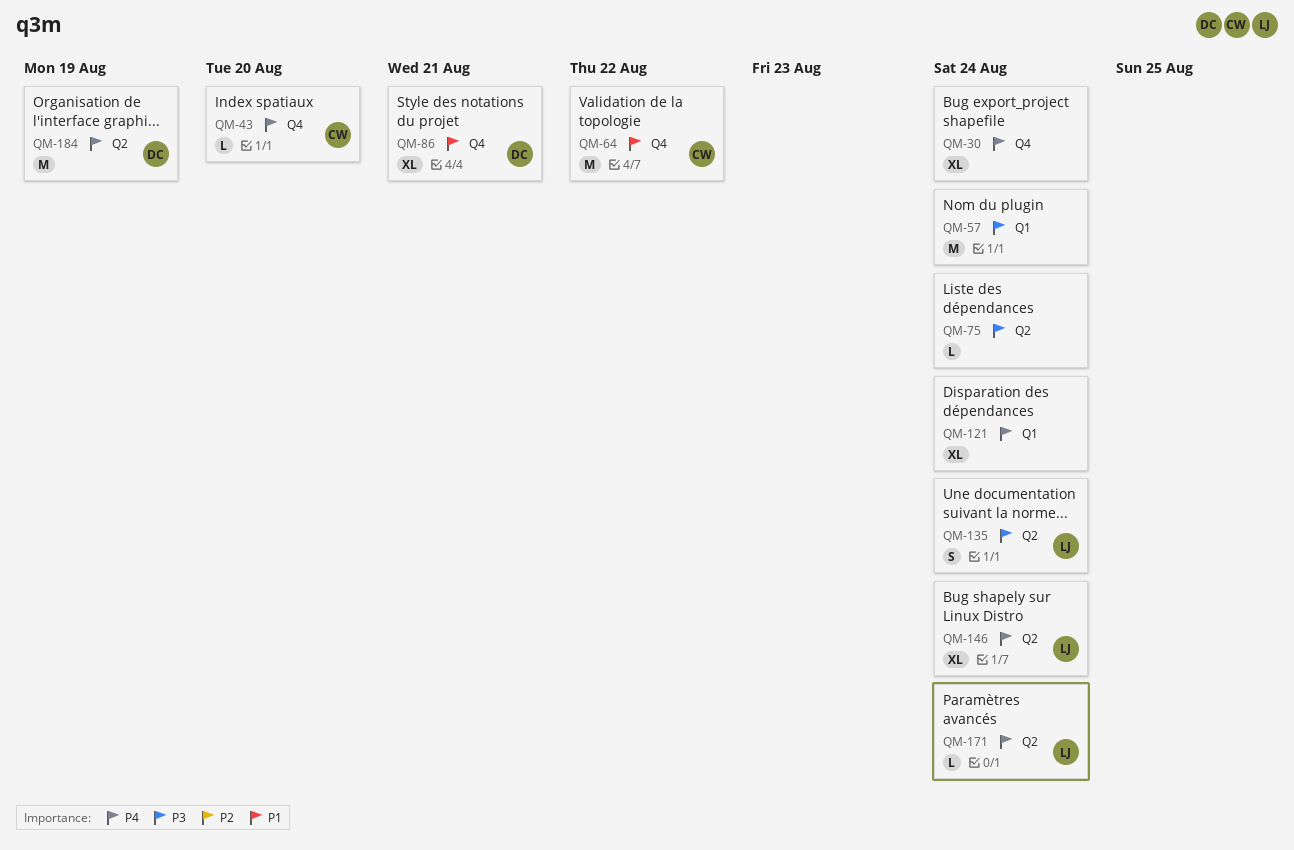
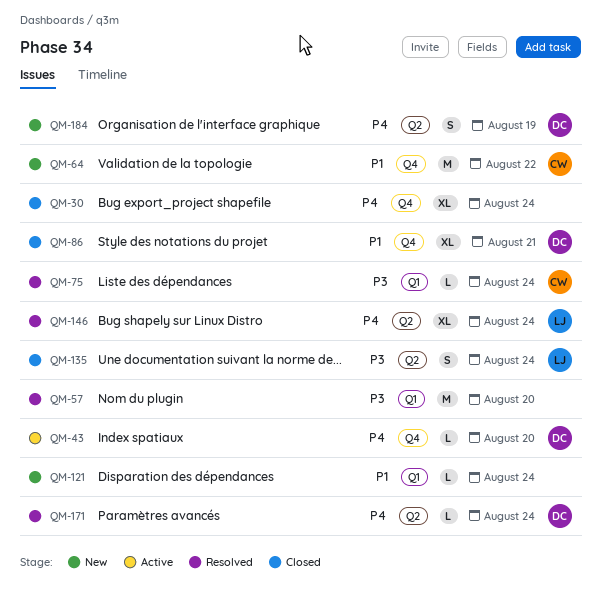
QM-43, owner: CW -> DC
QM-57, due: Aug 24 -> Aug 20
QM-75, owner: none -> CW
QM-75, label: Q2 -> Q1
QM-121, priority: P4 -> P1
QM-121, estimate: XL -> L
QM-171, owner: LJ -> DC
QM-184, estimate: M -> S

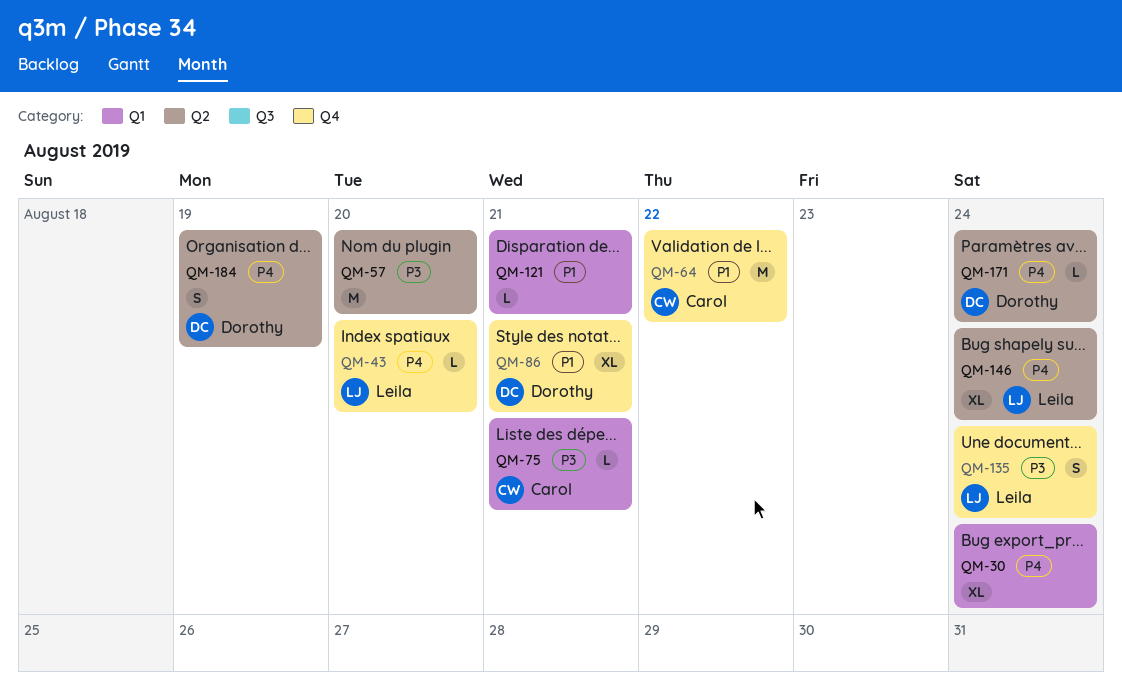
QM-30, label: Q4 -> Q1
QM-43, owner: Dorothy -> Leila
QM-57, label: Q1 -> Q2
QM-75, due: Aug 24 -> Aug 21
QM-121, due: Aug 24 -> Aug 21
QM-135, label: Q2 -> Q4

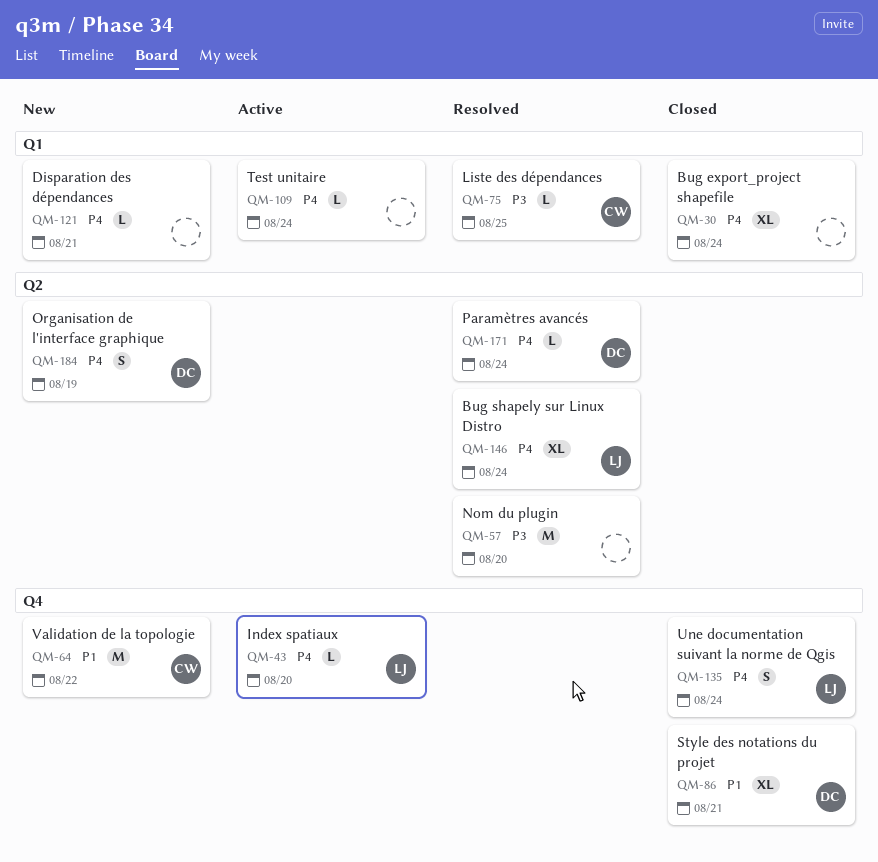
QM-75, due: Aug 21 -> Aug 25
QM-109: none -> present
QM-121, priority: P1 -> P4
QM-135, priority: P3 -> P4

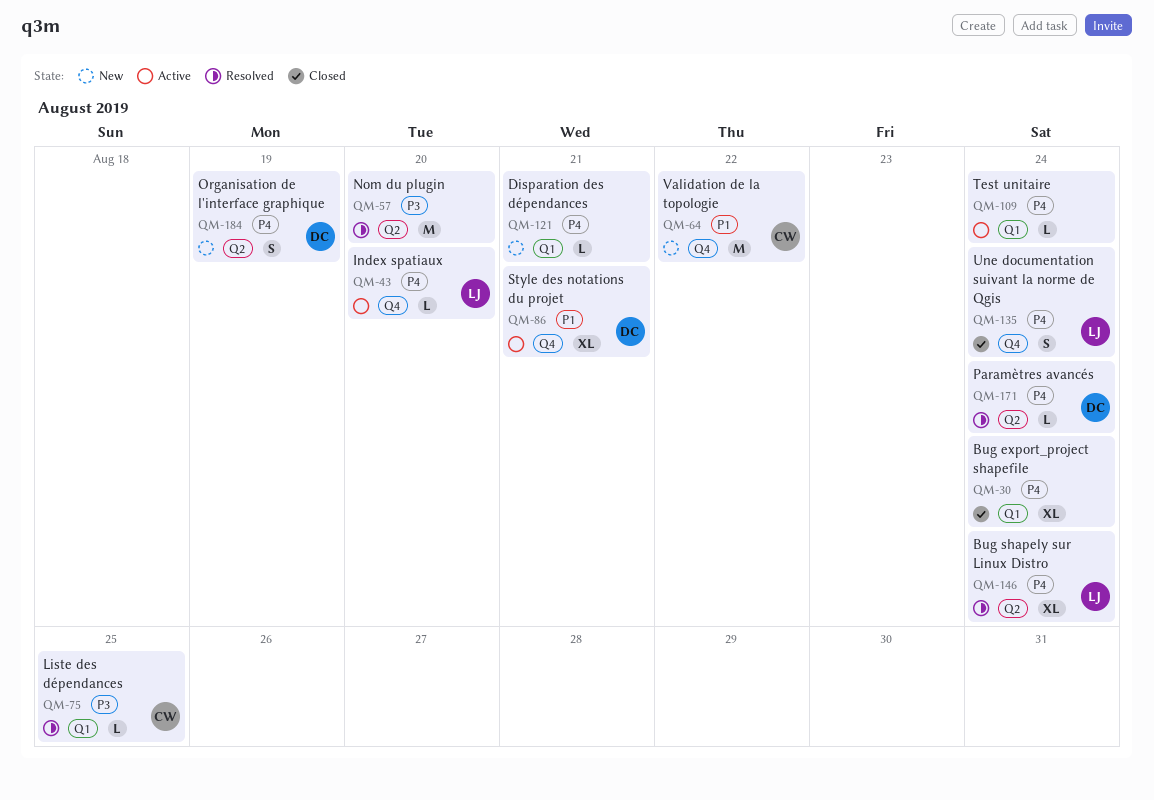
QM-86, status: Closed -> Active

